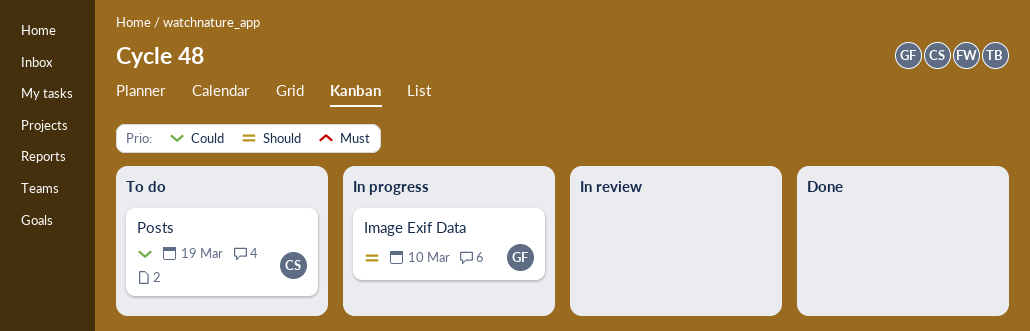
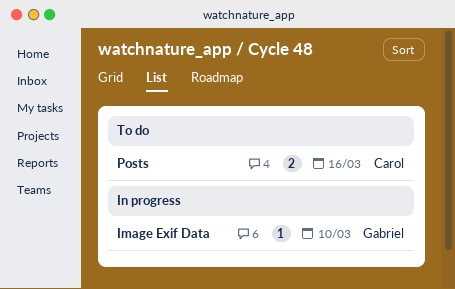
Posts, due: Mar 19 -> Mar 16

